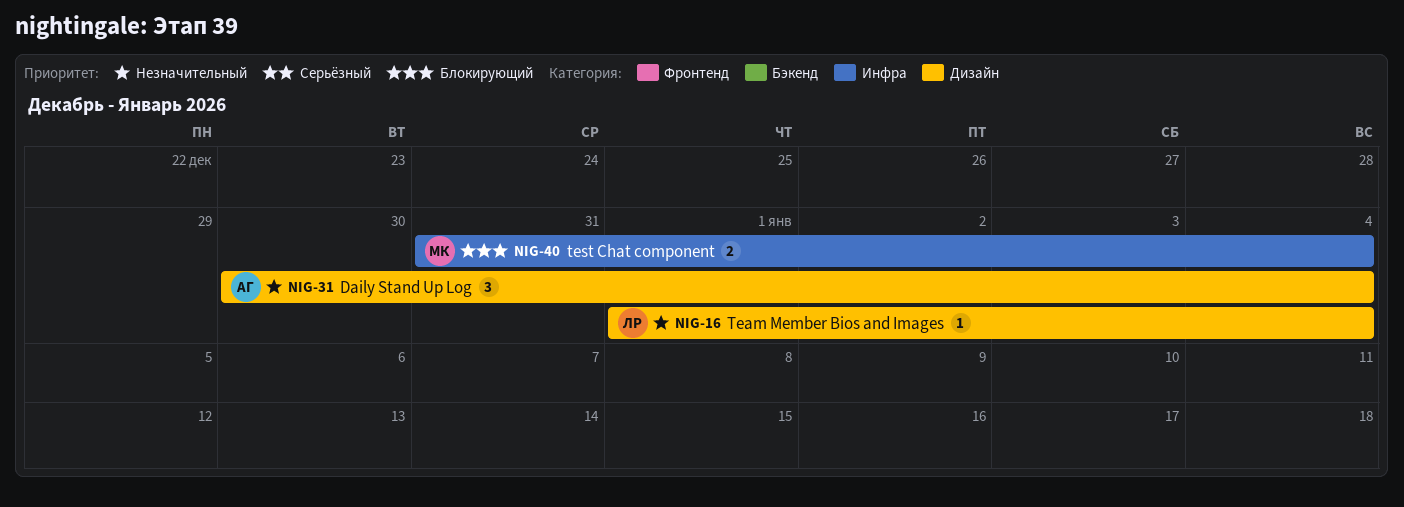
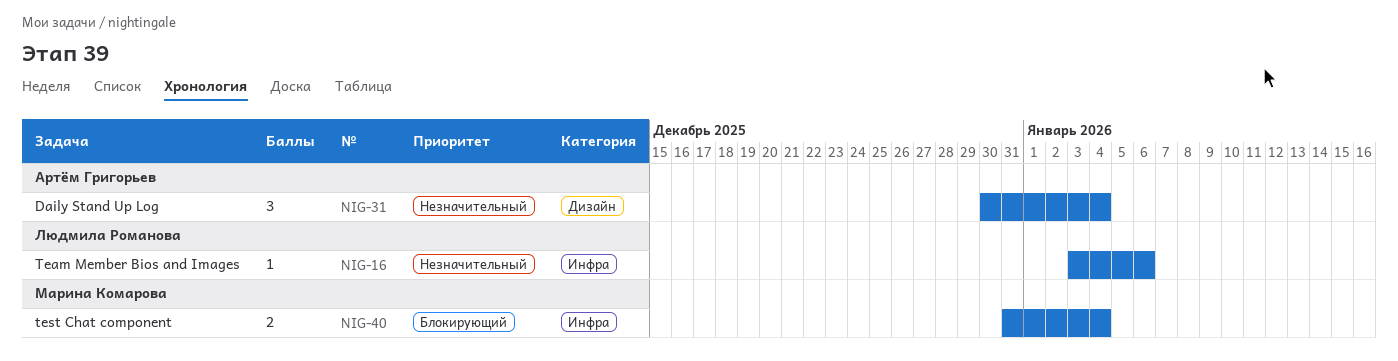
NIG-16, label: Дизайн -> Инфра
NIG-16, start: Jan 1 -> Jan 3
NIG-16, due: Jan 4 -> Jan 6

